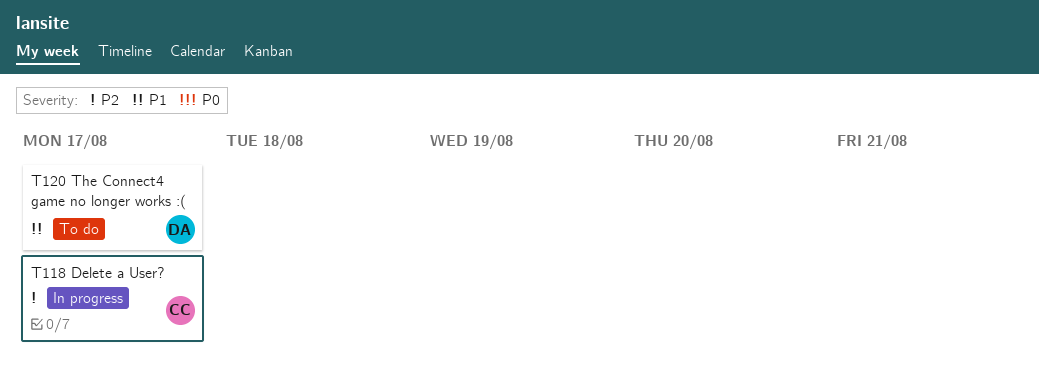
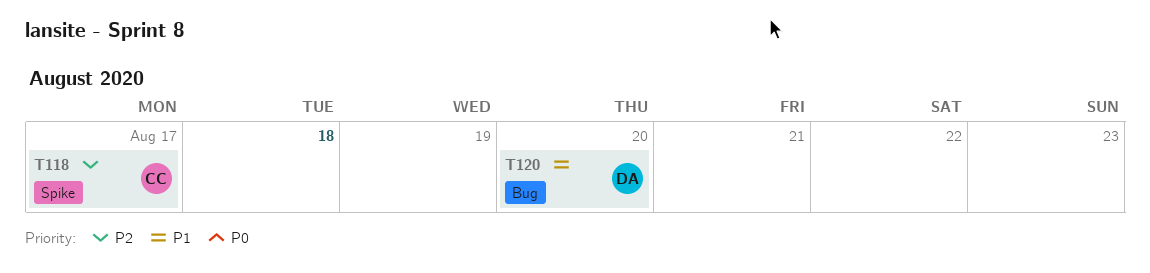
T120, due: Aug 17 -> Aug 20

